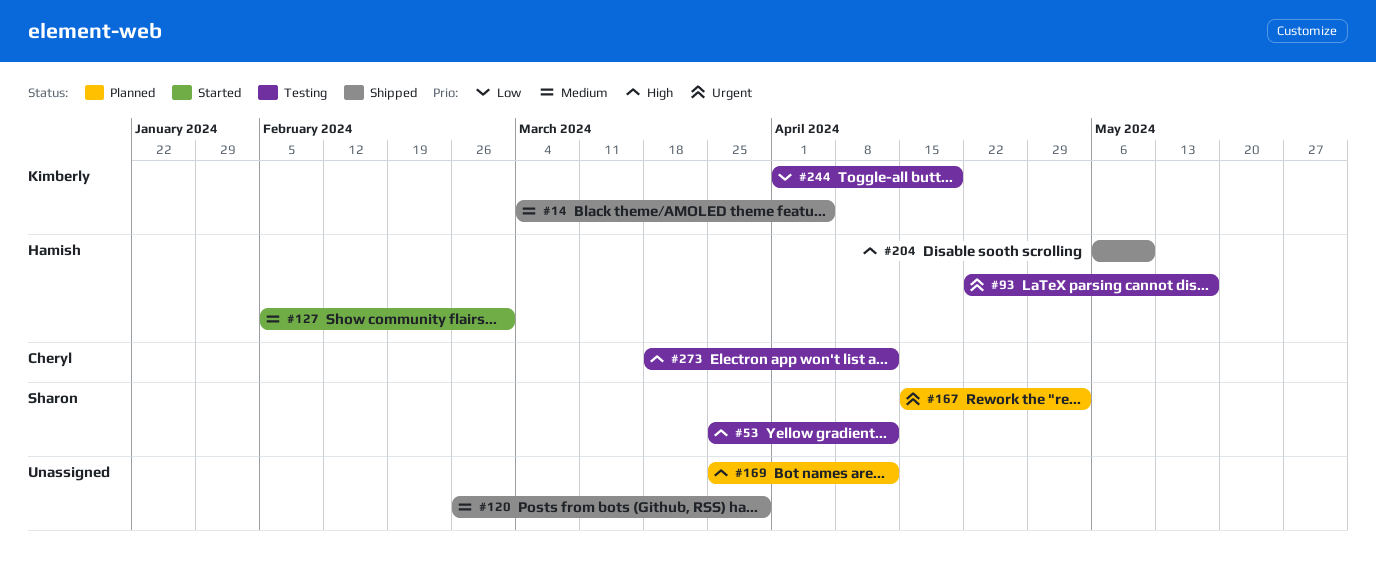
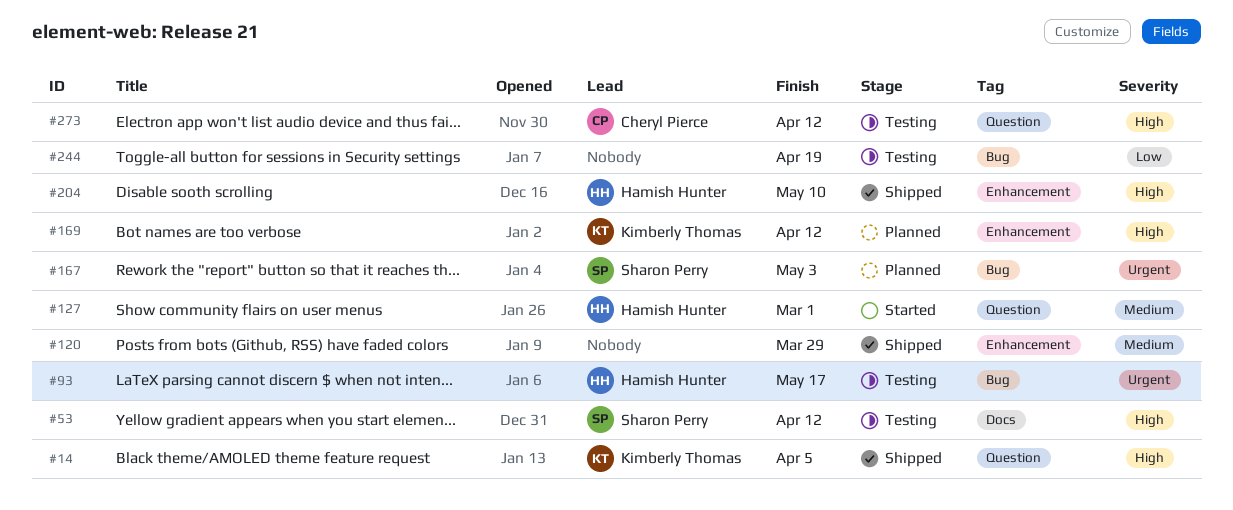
#14, priority: Medium -> High
#169, owner: none -> Kimberly Thomas
#244, owner: Kimberly Thomas -> none

